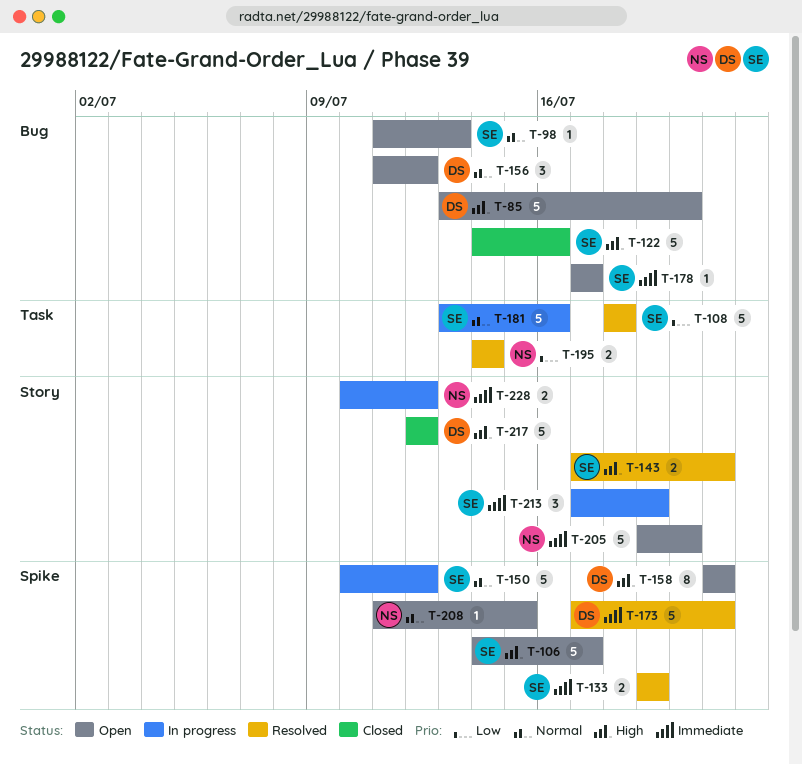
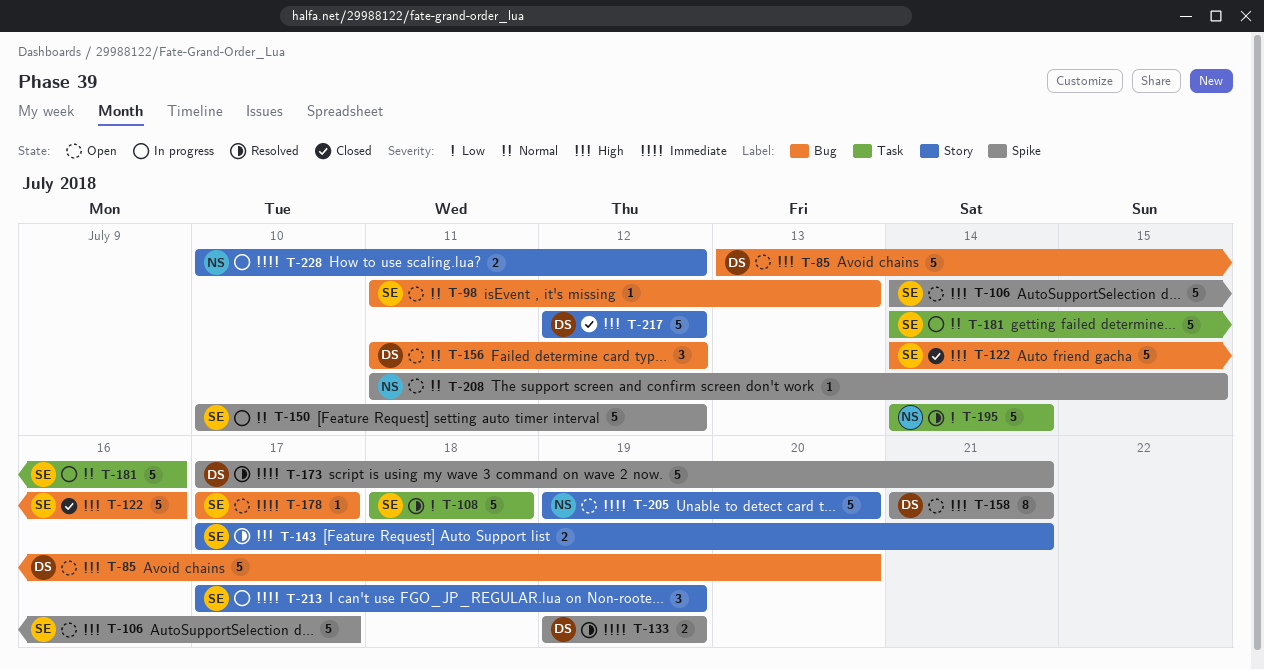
T-133, owner: SE -> DS
T-181, start: Jul 13 -> Jul 14
T-195, estimate: 2 -> 5

